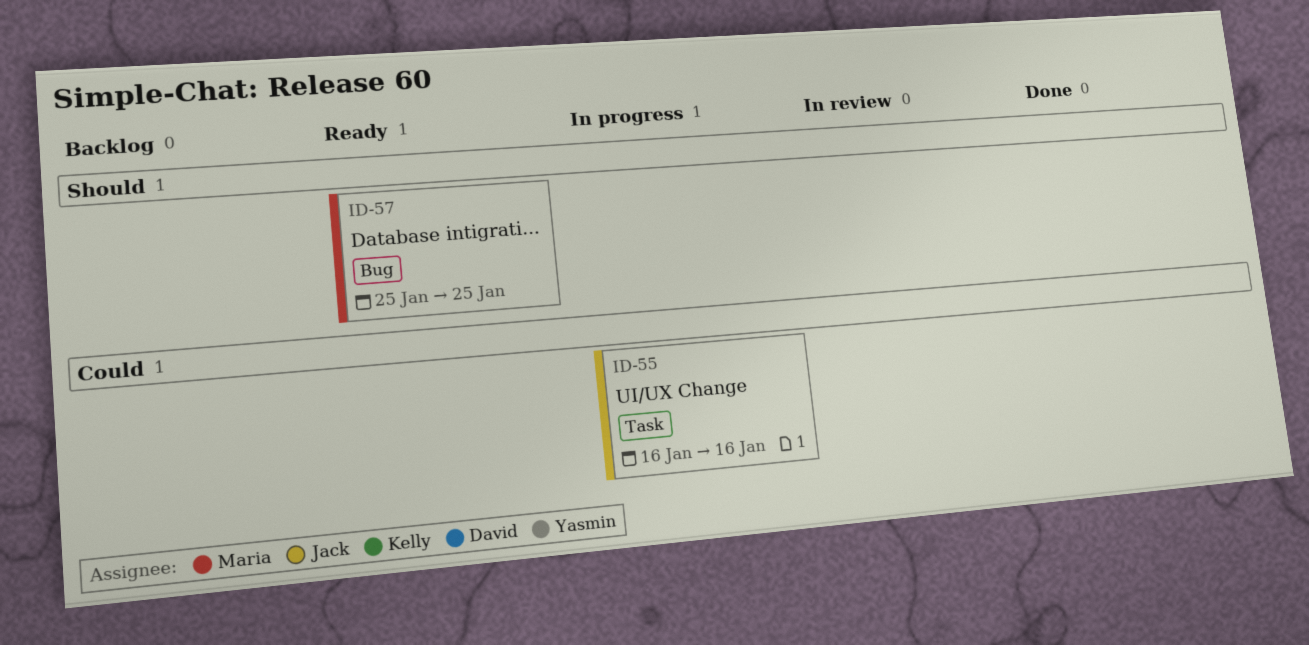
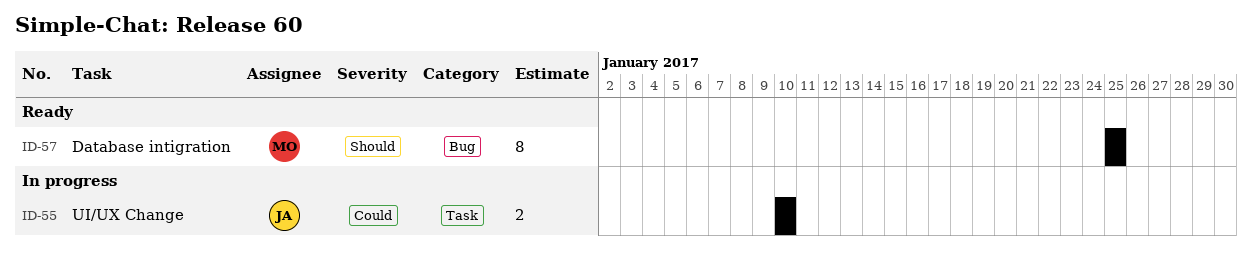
ID-55, start: Jan 16 -> Jan 10
ID-55, due: Jan 16 -> Jan 10

